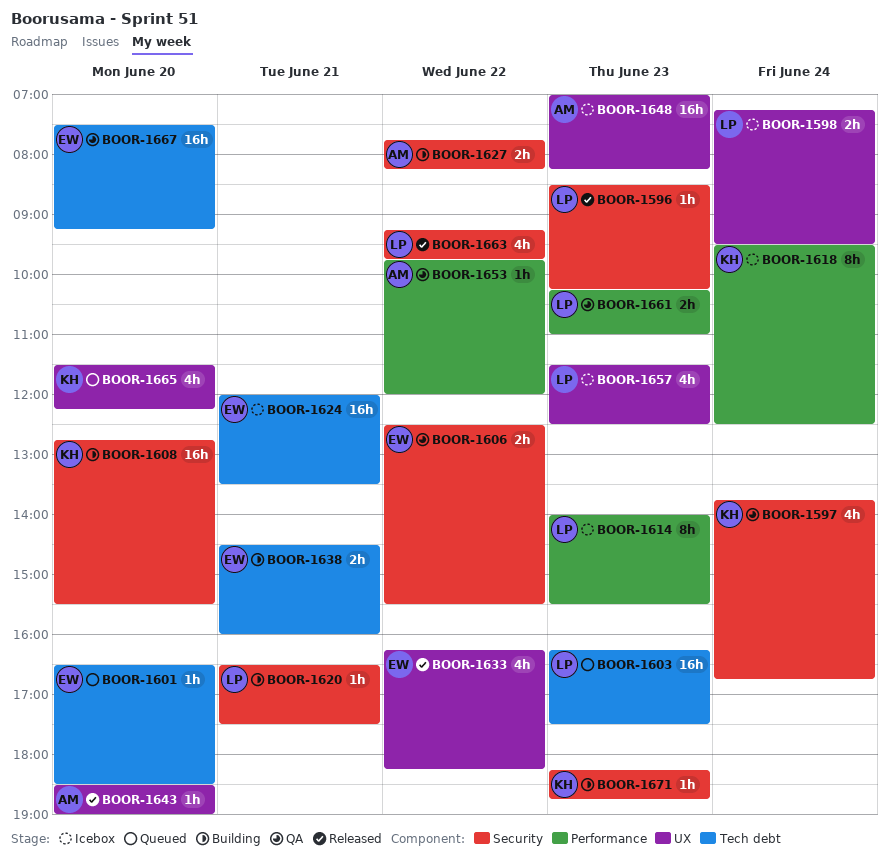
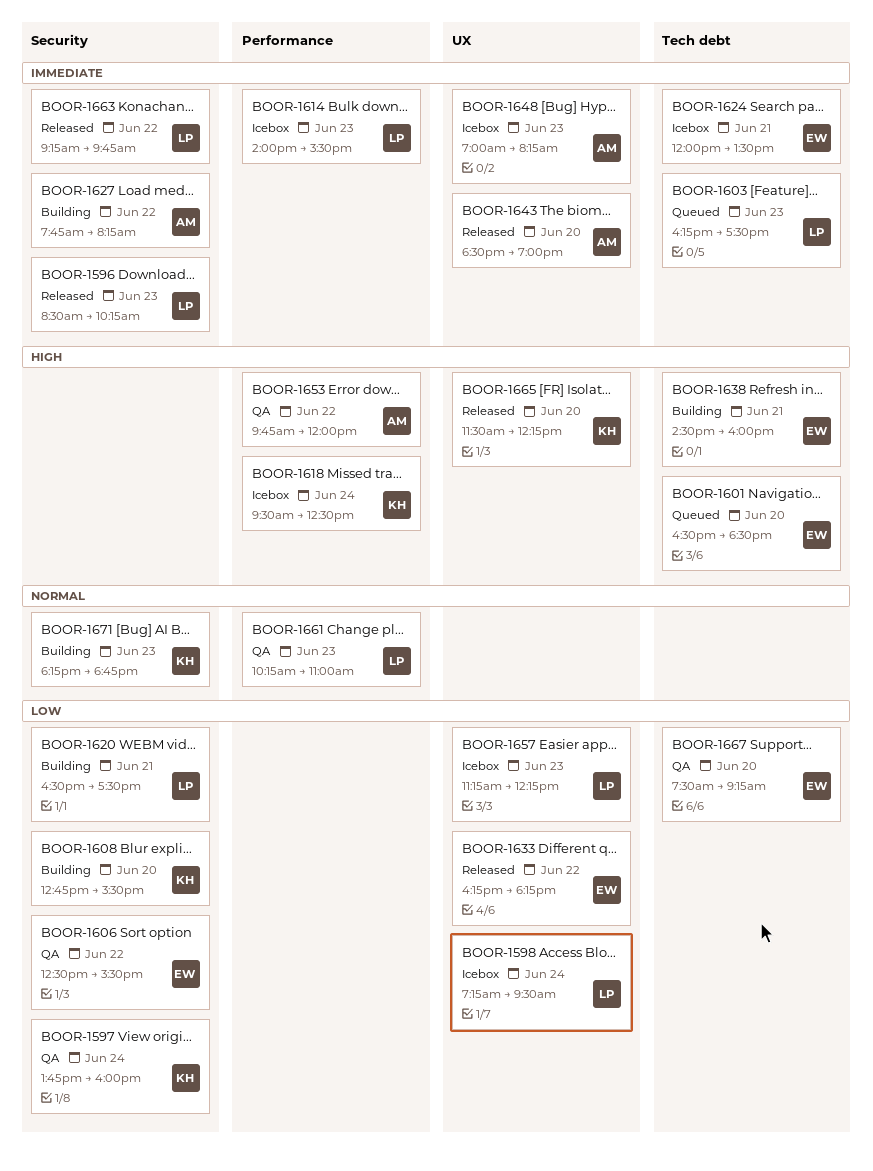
BOOR-1597, ends: 16:45 -> 16:00
BOOR-1657, begins: 11:30 -> 11:15
BOOR-1657, ends: 12:30 -> 12:15
BOOR-1665, status: Queued -> Released

